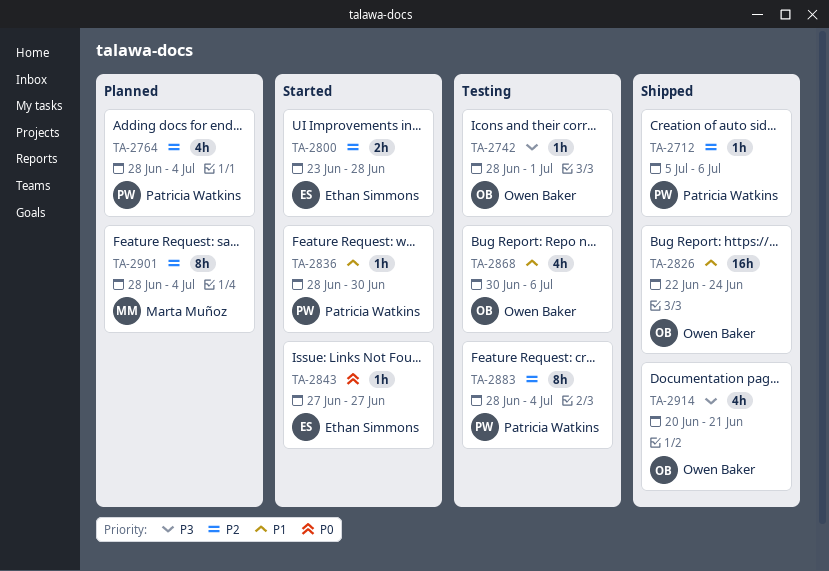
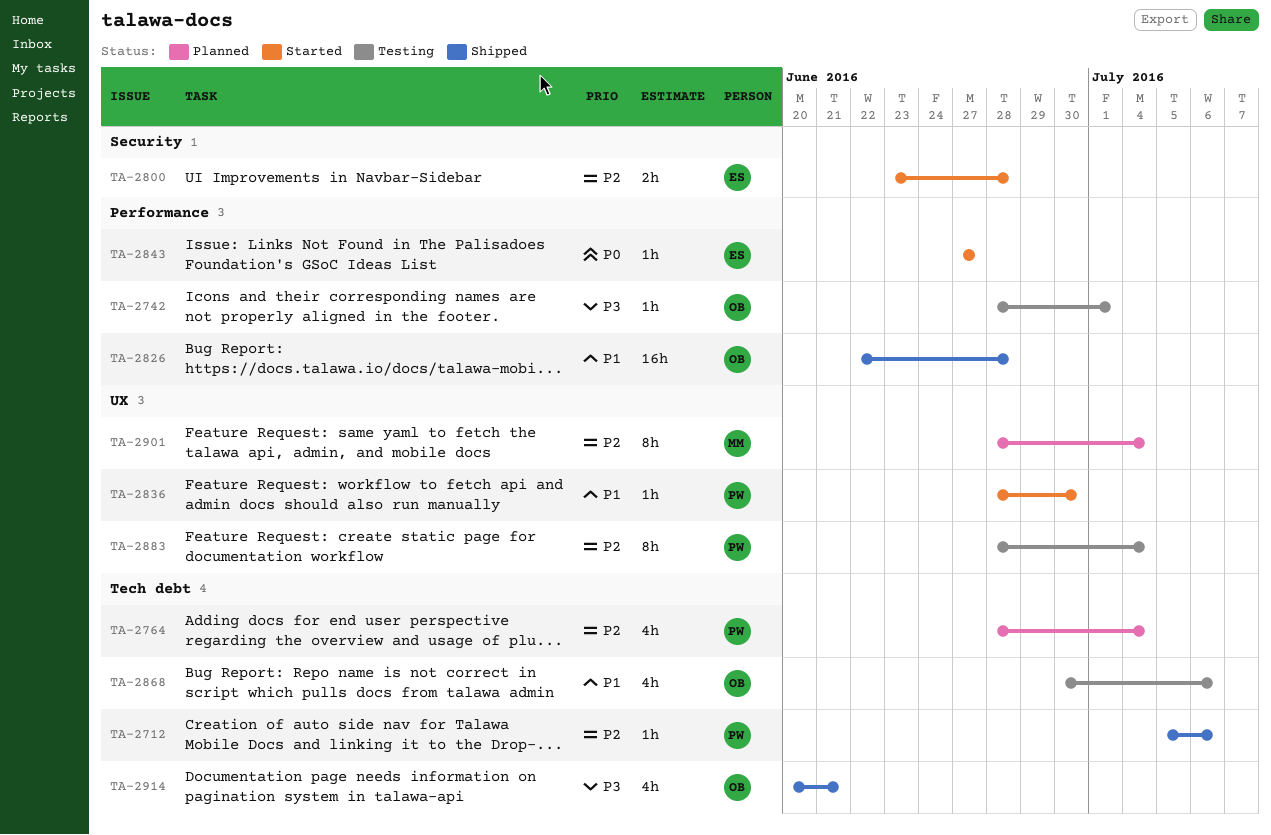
TA-2826, due: Jun 24 -> Jun 28

